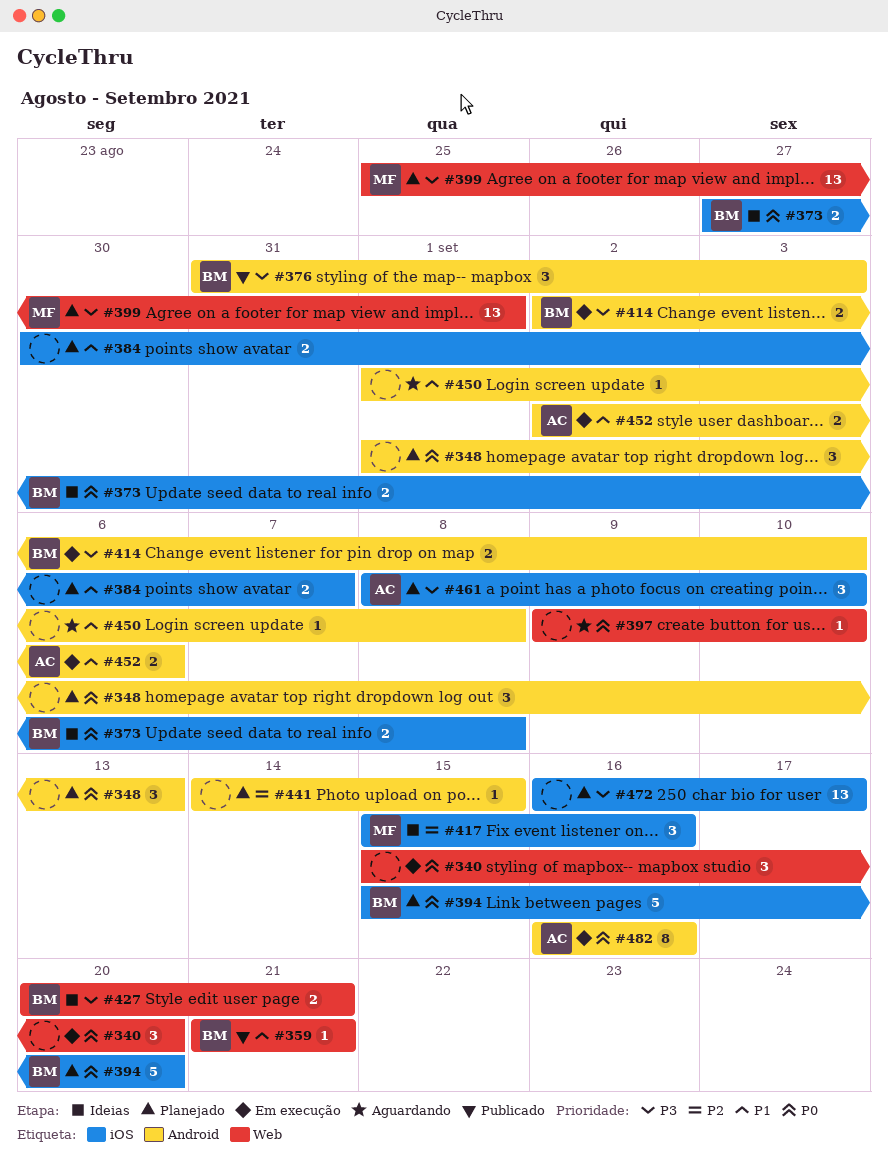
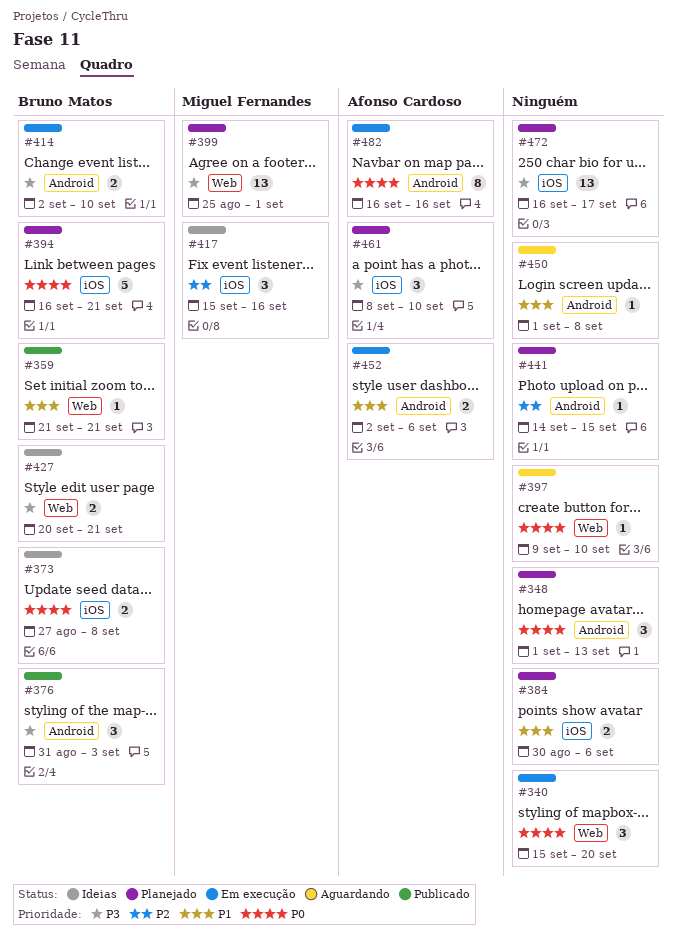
#384, due: Sep 7 -> Sep 6
#394, start: Sep 15 -> Sep 16
#394, due: Sep 20 -> Sep 21

